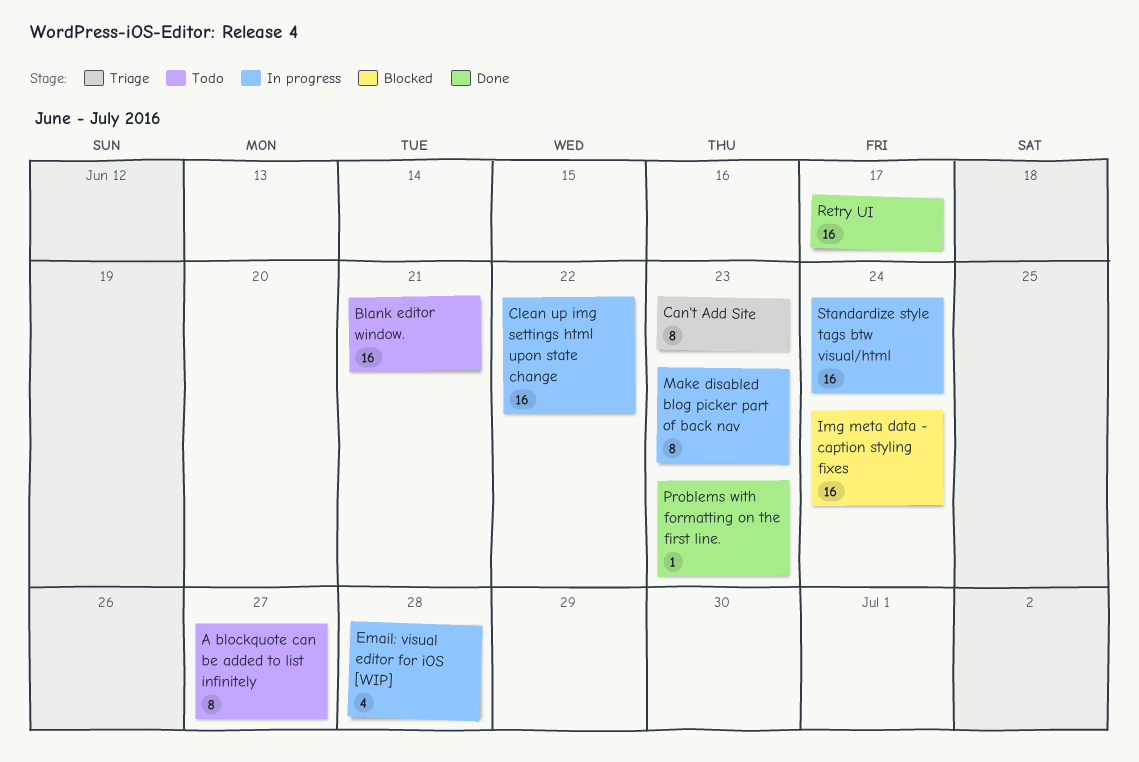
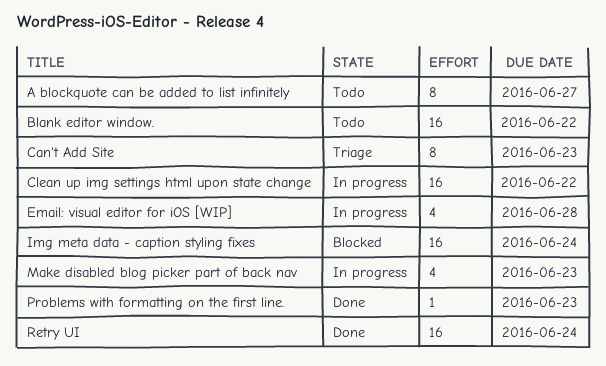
Blank editor window., due: Jun 21 -> Jun 22
Make disabled blog picker part of back nav, estimate: 8 -> 4
Retry UI, due: Jun 17 -> Jun 24
Standardize style tags btw visual/html: present -> none

